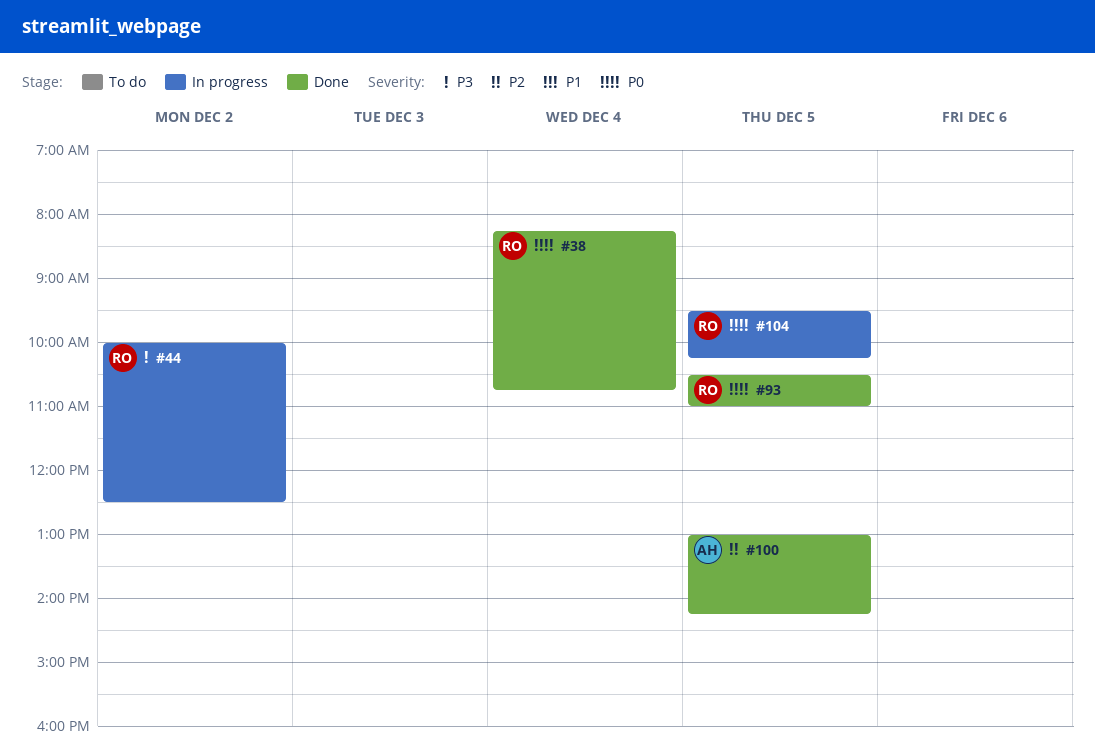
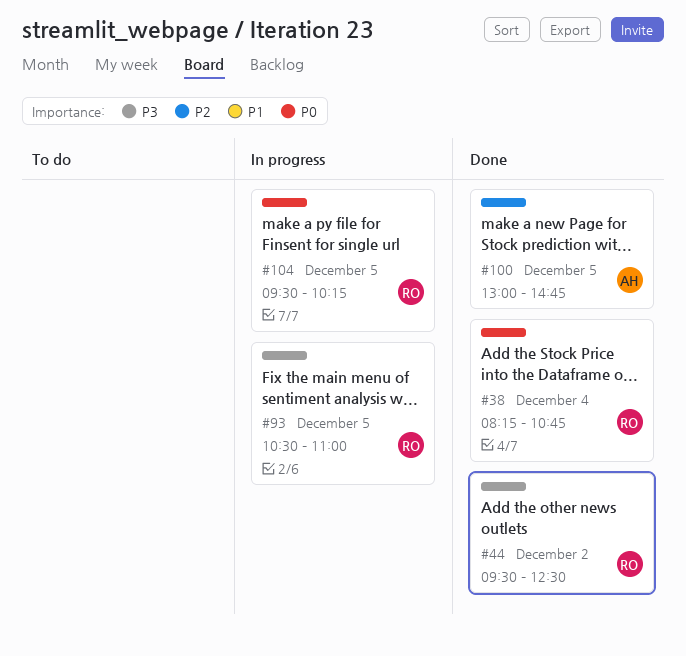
#44, status: In progress -> Done
#44, begins: 10:00 -> 09:30
#93, status: Done -> In progress
#93, priority: P0 -> P3
#100, ends: 14:15 -> 14:45

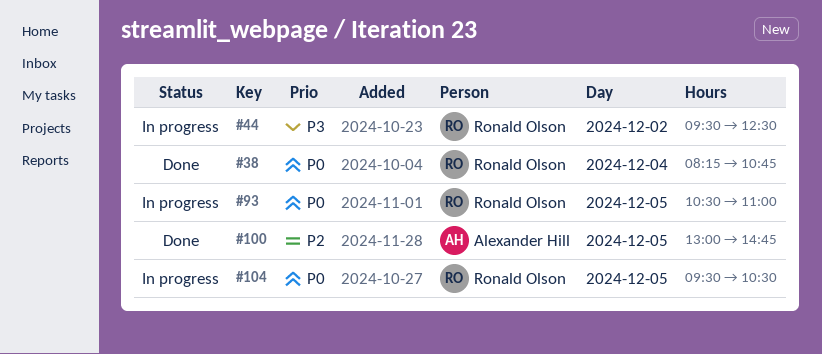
#44, status: Done -> In progress
#93, priority: P3 -> P0
#104, ends: 10:15 -> 10:30

